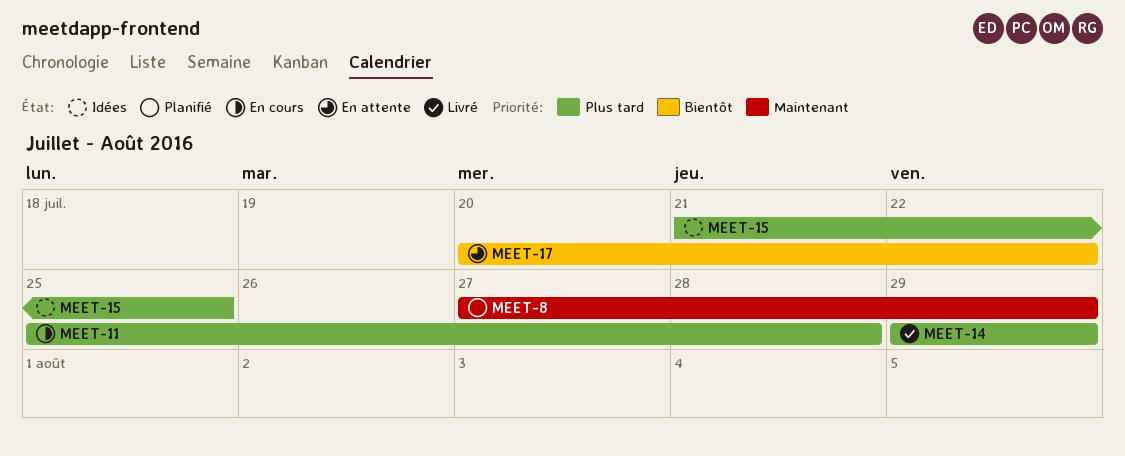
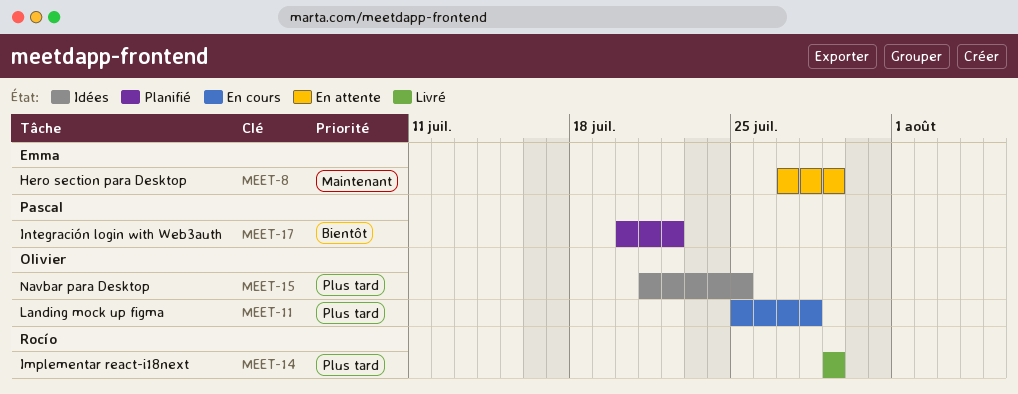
MEET-8, status: Planifié -> En attente
MEET-17, status: En attente -> Planifié

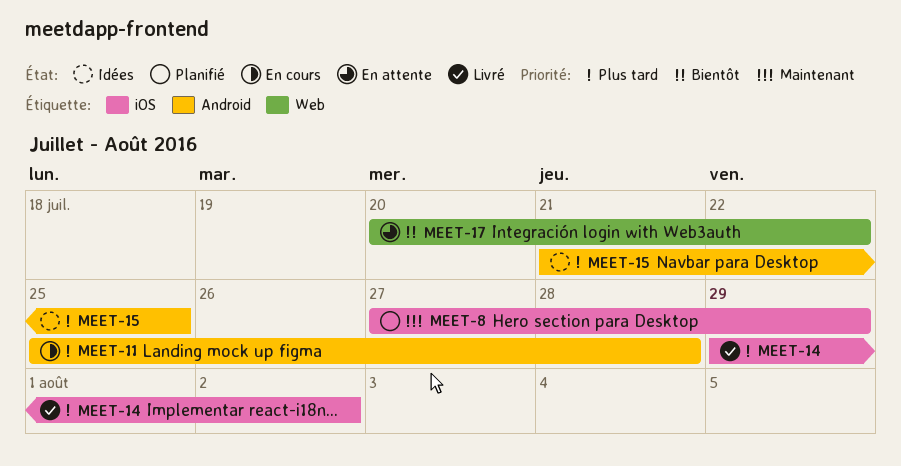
MEET-8, status: En attente -> Planifié
MEET-14, due: Jul 29 -> Aug 2
MEET-17, status: Planifié -> En attente

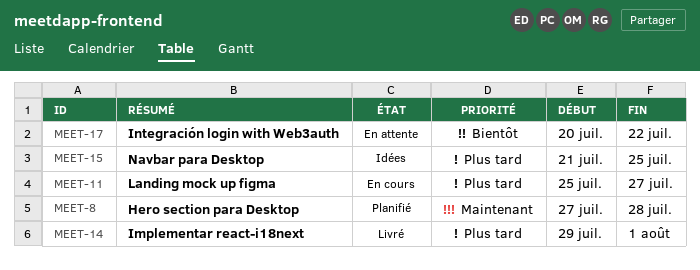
MEET-8, due: Jul 29 -> Jul 28
MEET-11, due: Jul 28 -> Jul 27
MEET-14, due: Aug 2 -> Aug 1

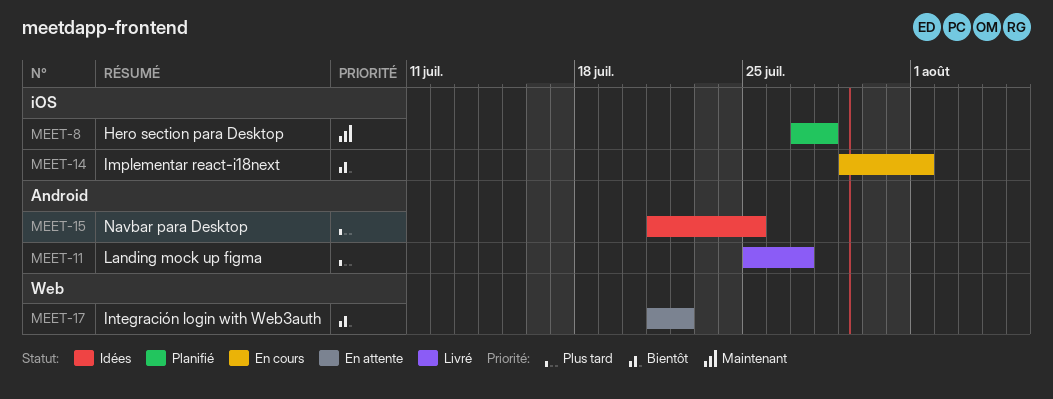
MEET-11, status: En cours -> Livré
MEET-14, status: Livré -> En cours
MEET-14, priority: Plus tard -> Bientôt
MEET-17, start: Jul 20 -> Jul 21

